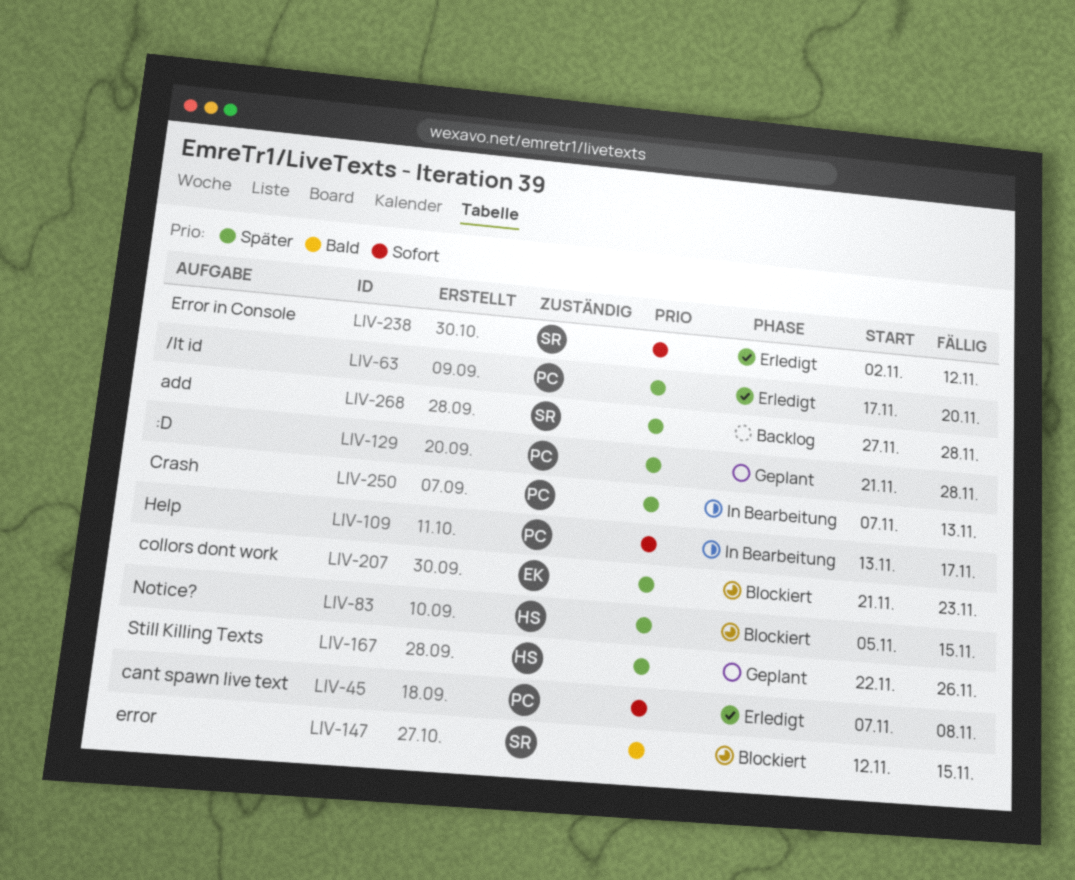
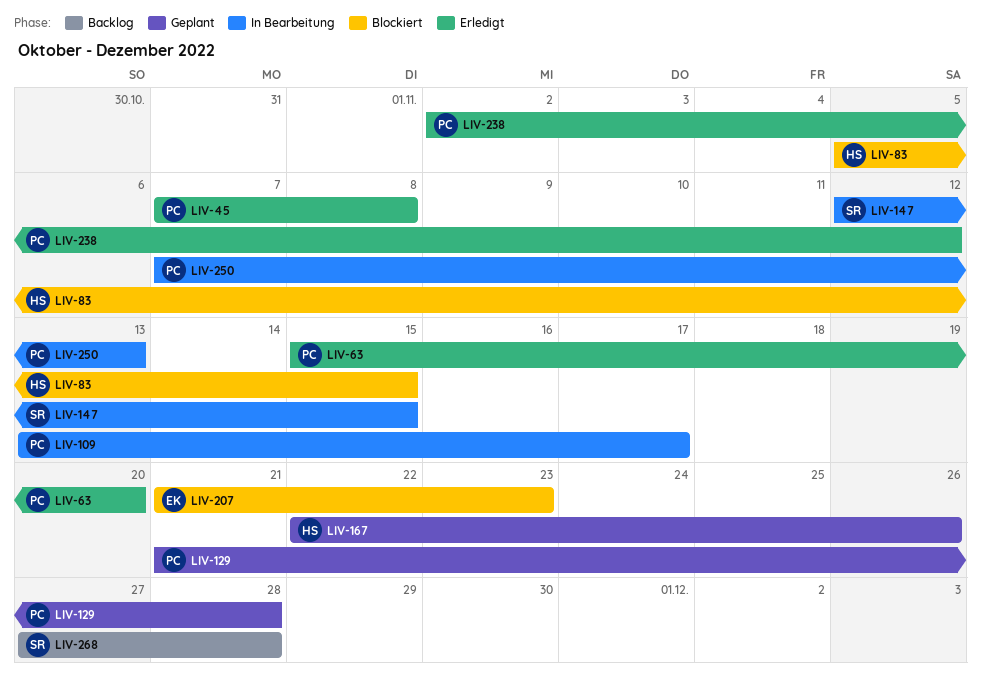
LIV-63, start: Nov 17 -> Nov 15
LIV-147, status: Blockiert -> In Bearbeitung
LIV-238, owner: SR -> PC

